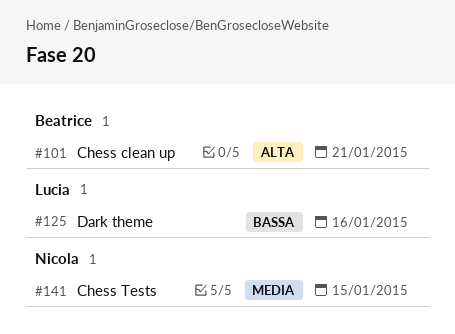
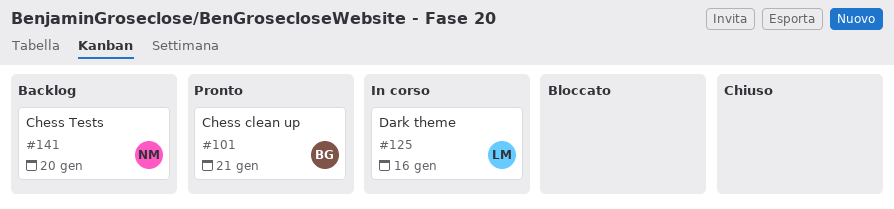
#141, due: Jan 15 -> Jan 20

